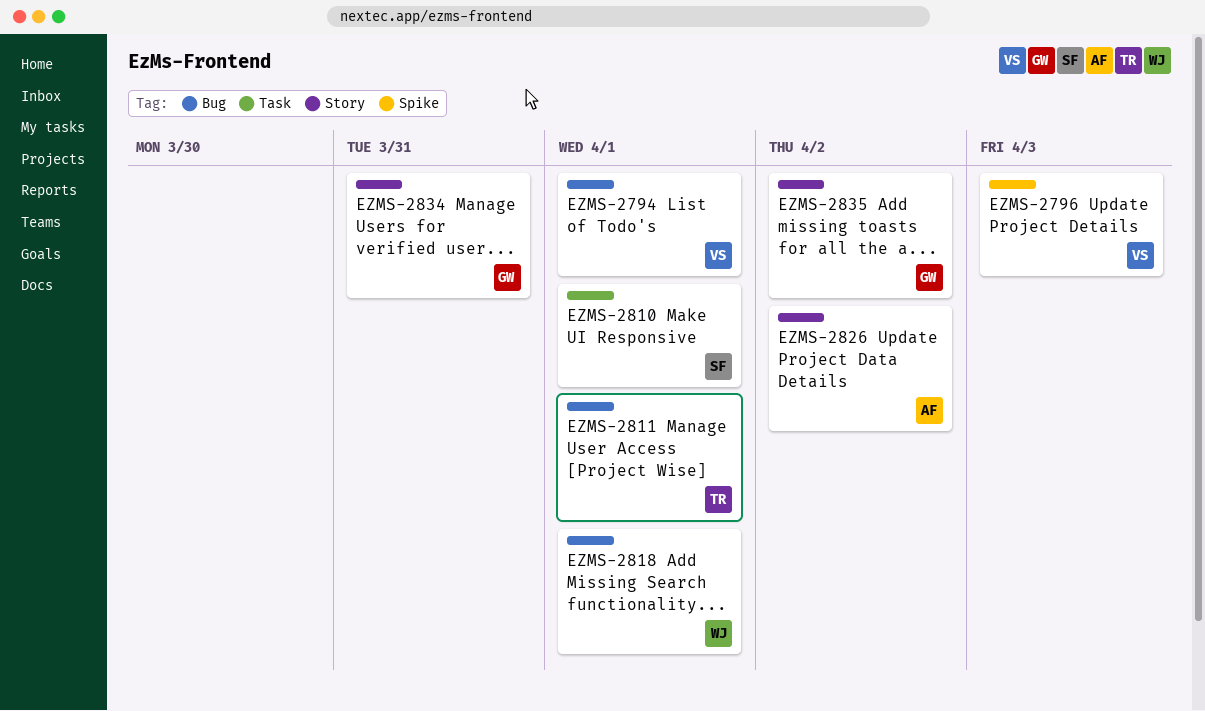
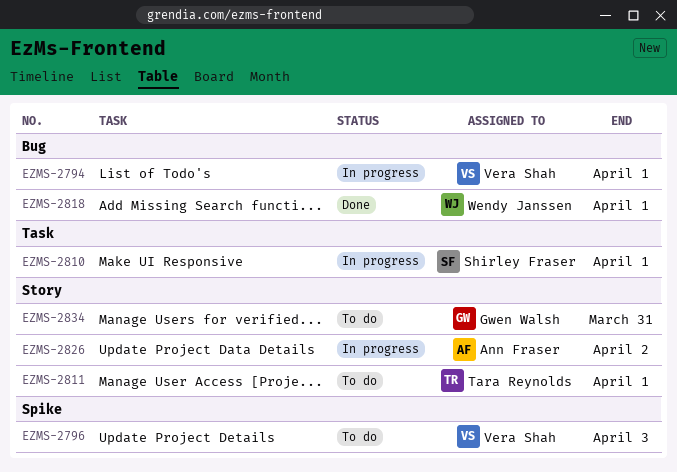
EZMS-2811, label: Bug -> Story
EZMS-2835: present -> none

